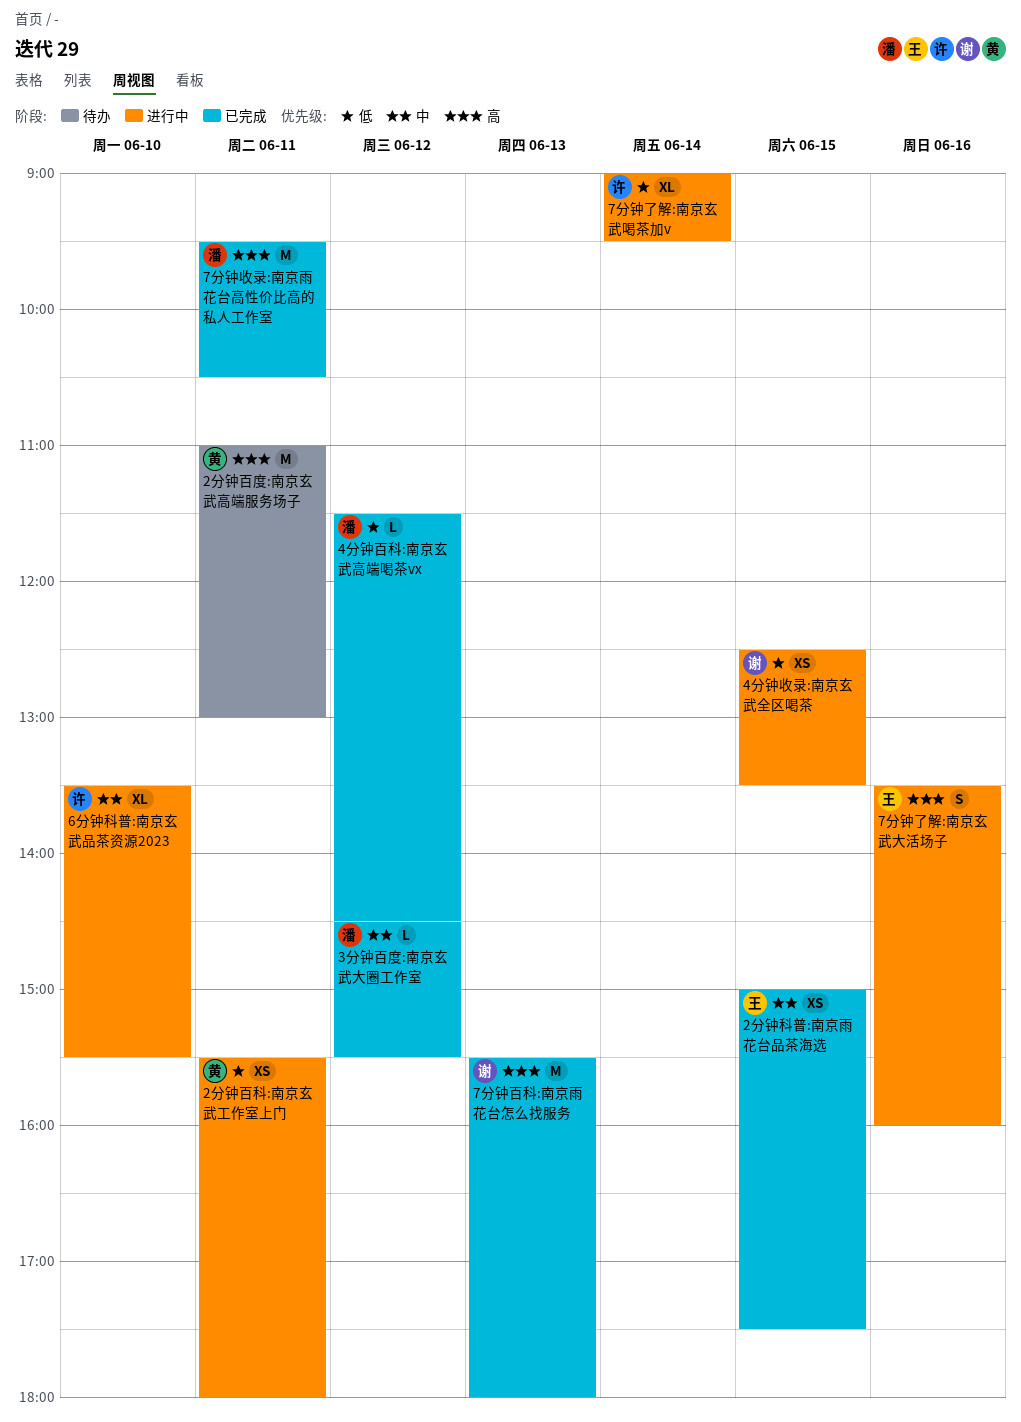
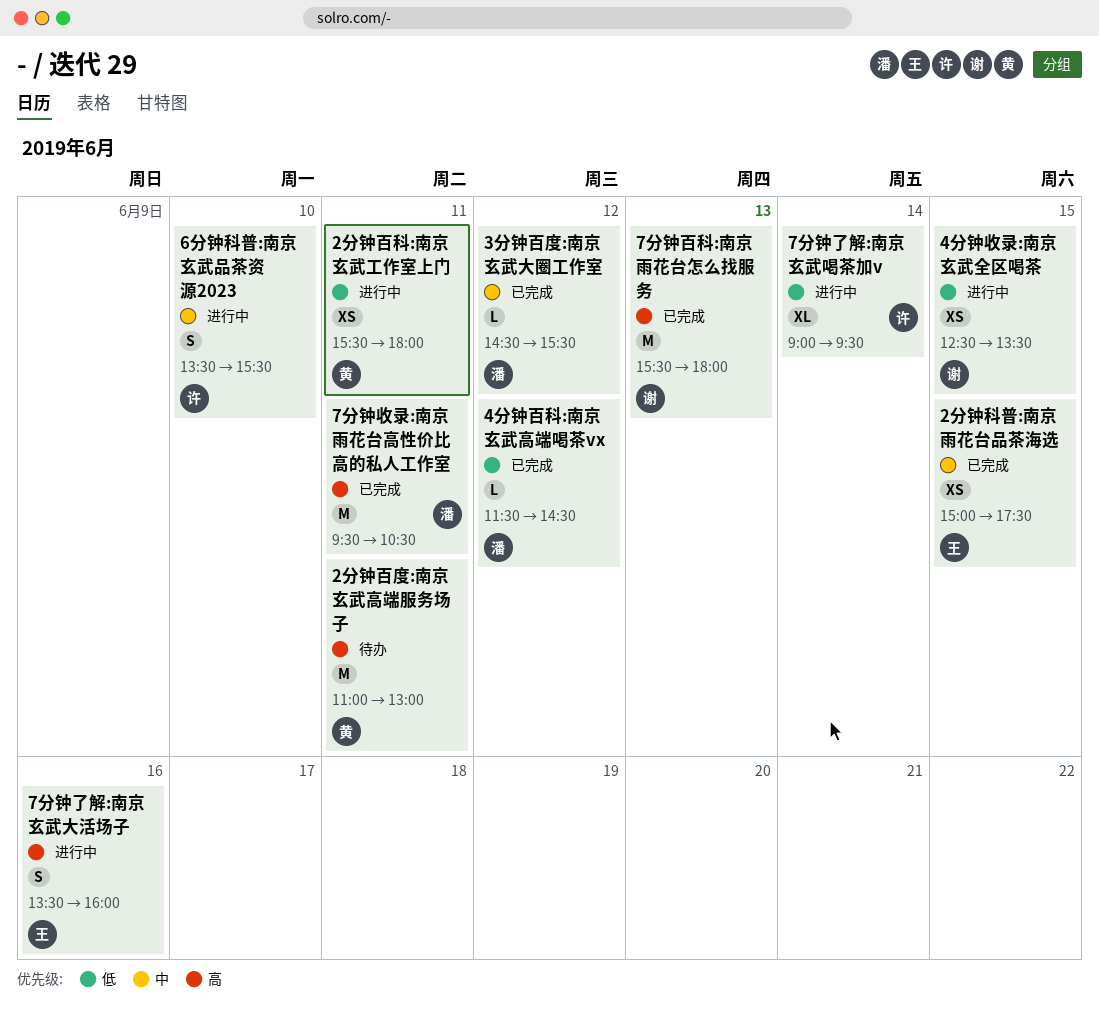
6分钟科普:南京玄武品茶资源2023, estimate: XL -> S

